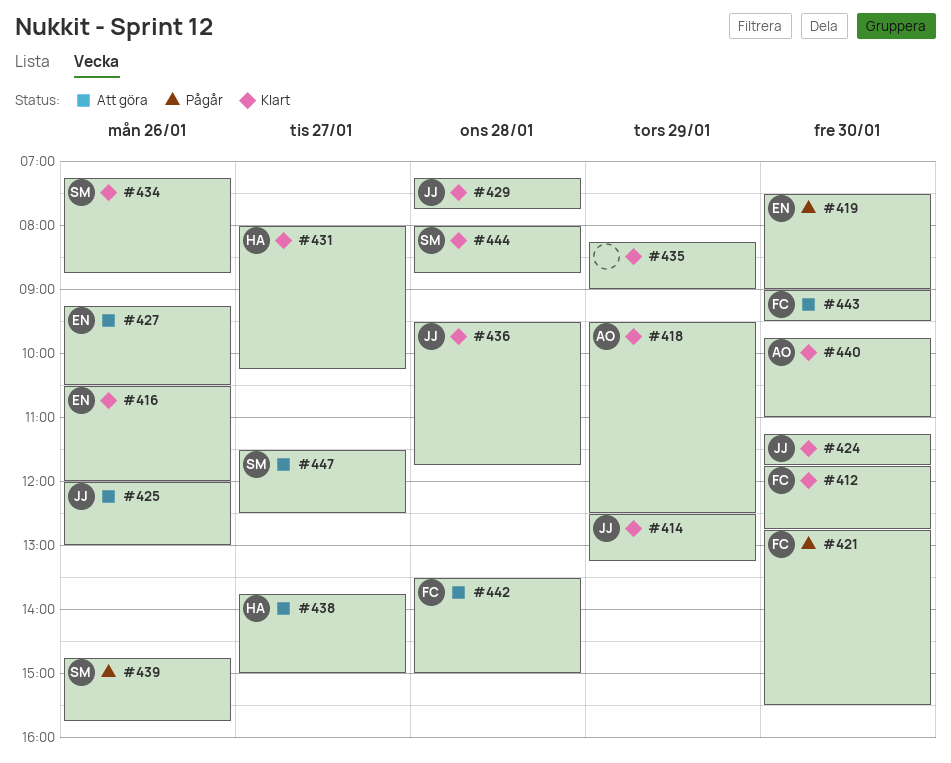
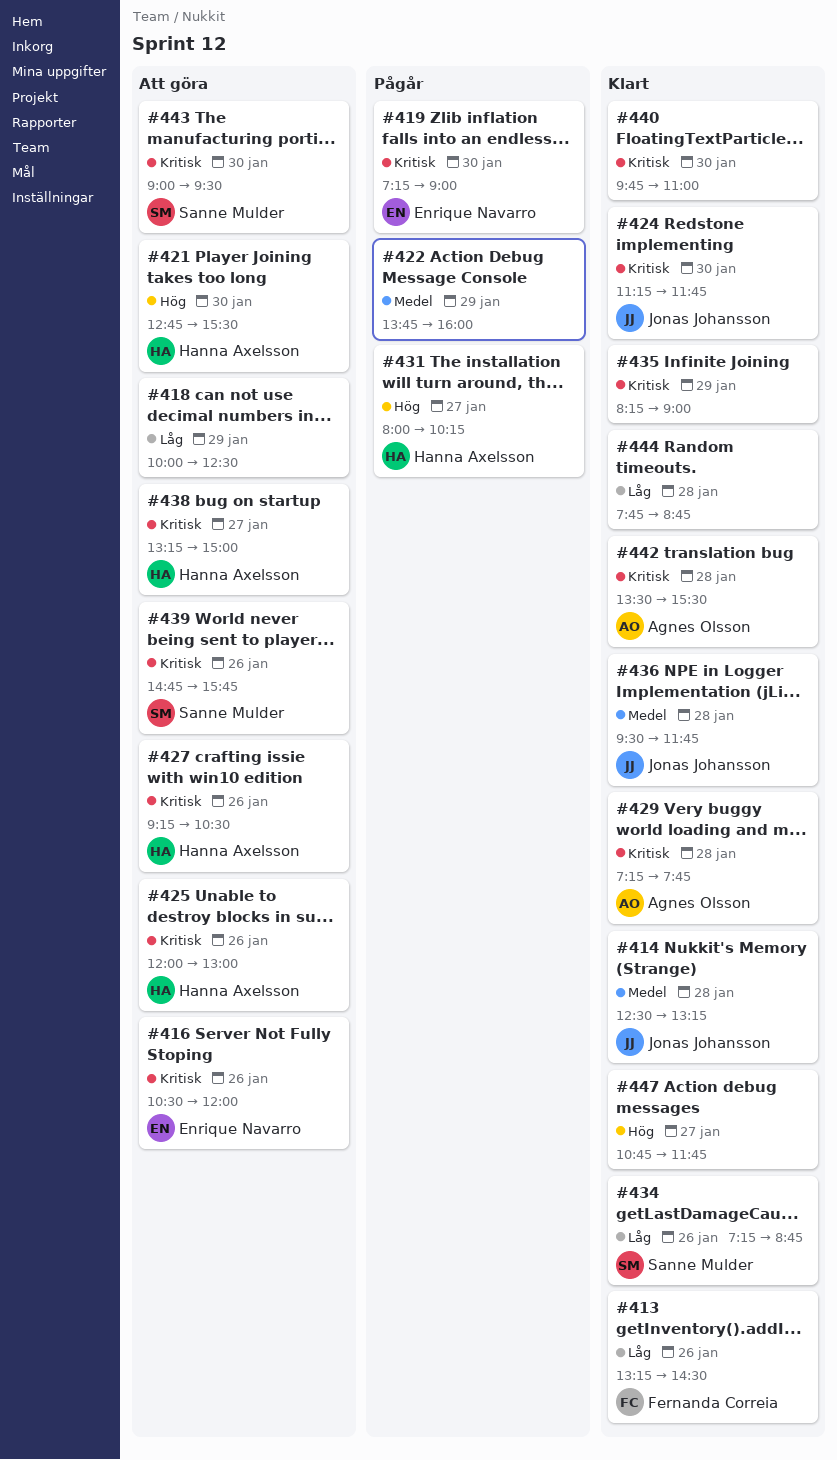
#412: present -> none
#413: none -> present
#414, day: Jan 29 -> Jan 28
#416, status: Klart -> Att göra
#418, status: Klart -> Att göra
#418, owner: Agnes Olsson -> none
#418, begins: 09:30 -> 10:00
#419, begins: 07:30 -> 07:15
#421, status: Pågår -> Att göra
#421, owner: Fernanda Correia -> Hanna Axelsson
#422: none -> present
#425, owner: Jonas Johansson -> Hanna Axelsson
#427, owner: Enrique Navarro -> Hanna Axelsson
#429, owner: Jonas Johansson -> Agnes Olsson
#431, status: Klart -> Pågår
#438, begins: 13:45 -> 13:15
#439, status: Pågår -> Att göra
#440, owner: Agnes Olsson -> none
#442, status: Att göra -> Klart
#442, owner: Fernanda Correia -> Agnes Olsson
#442, ends: 15:00 -> 15:30
#443, owner: Fernanda Correia -> Sanne Mulder
#444, owner: Sanne Mulder -> none
#444, begins: 08:00 -> 07:45
#447, status: Att göra -> Klart
#447, owner: Sanne Mulder -> none
#447, begins: 11:30 -> 10:45
#447, ends: 12:30 -> 11:45

